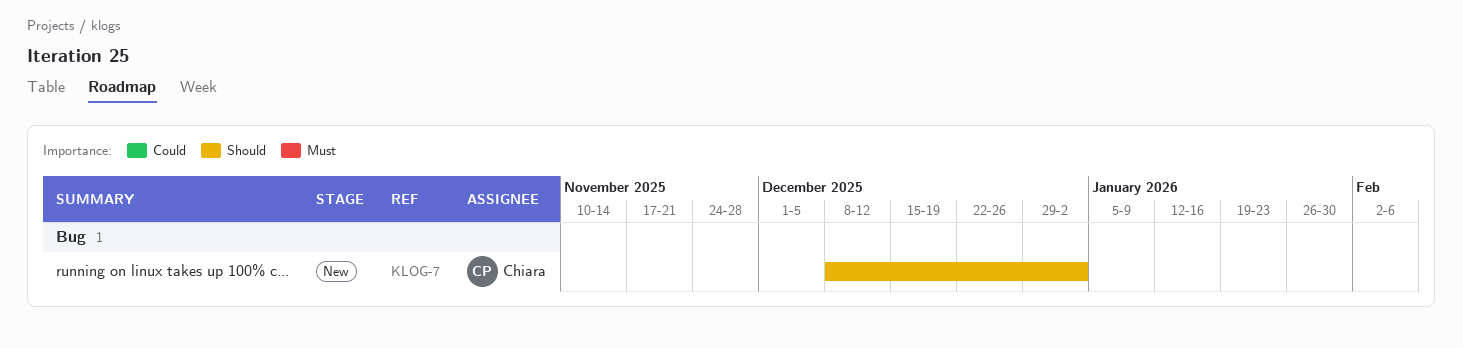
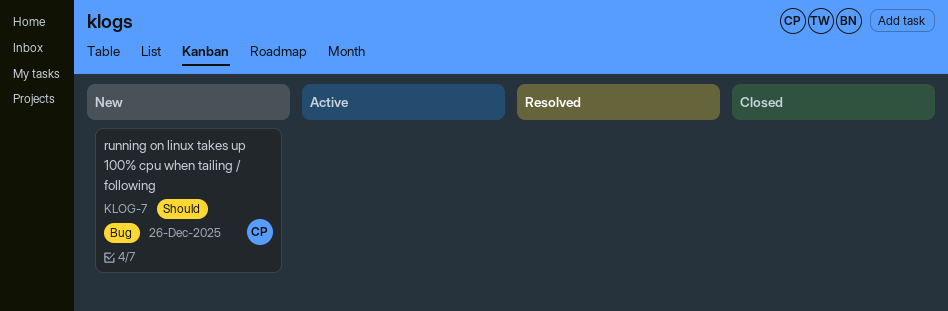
KLOG-7, due: Jan 2 -> Dec 26

